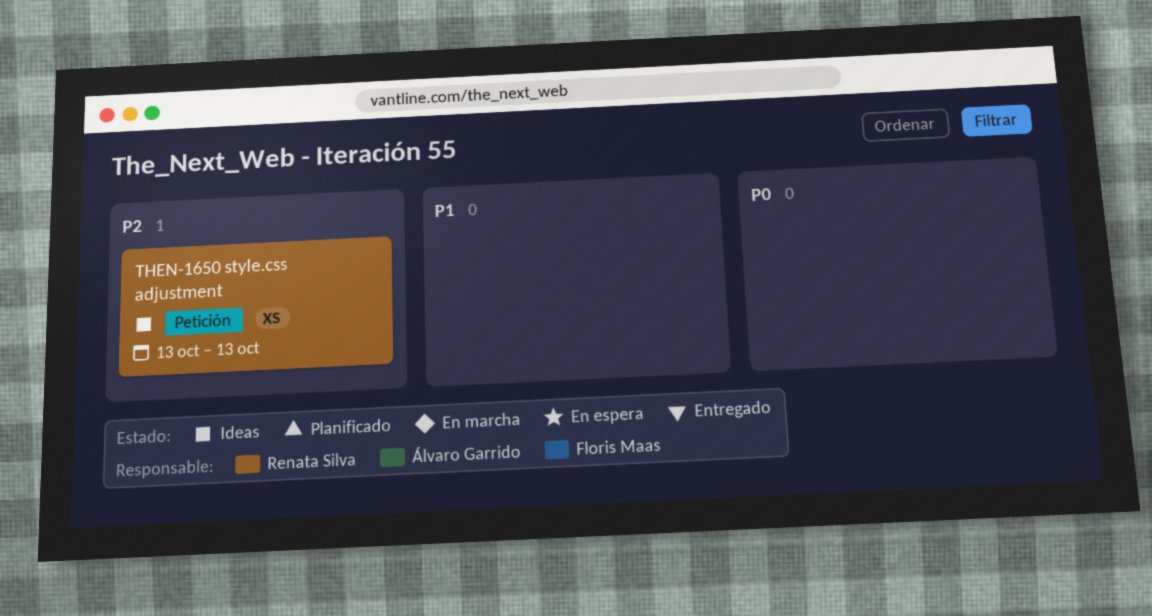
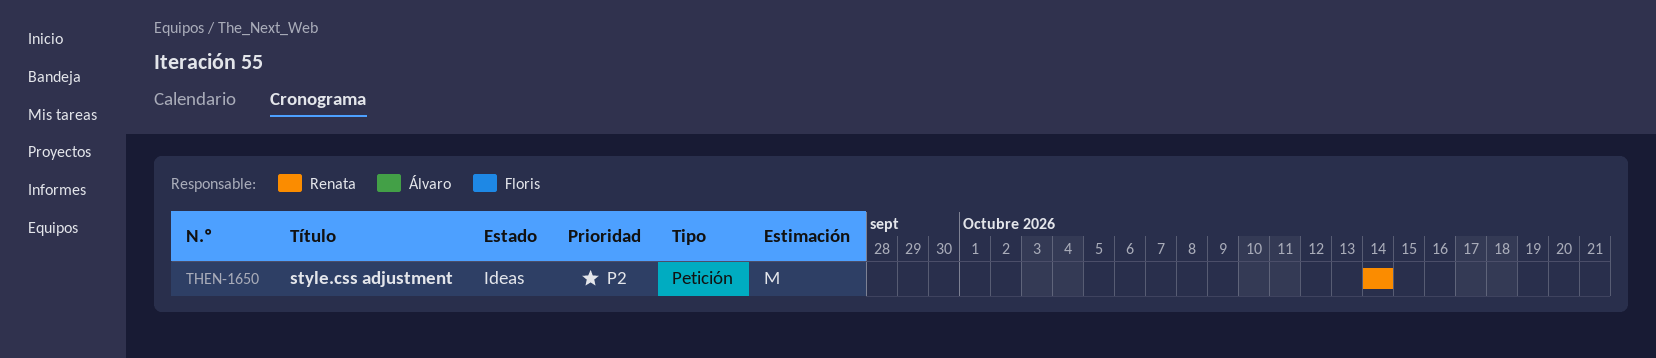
THEN-1650, estimate: XS -> M
THEN-1650, start: Oct 13 -> Oct 14
THEN-1650, due: Oct 13 -> Oct 14

